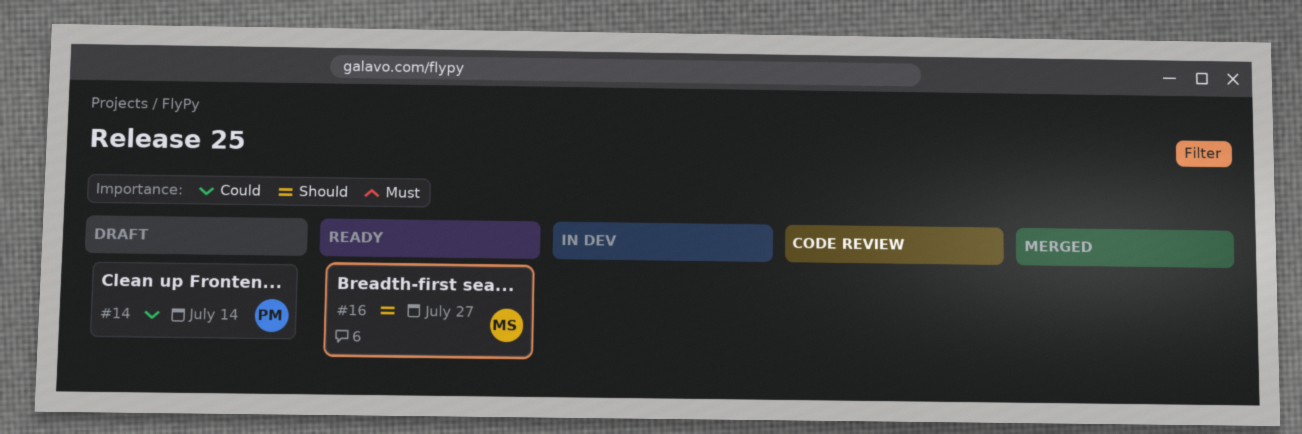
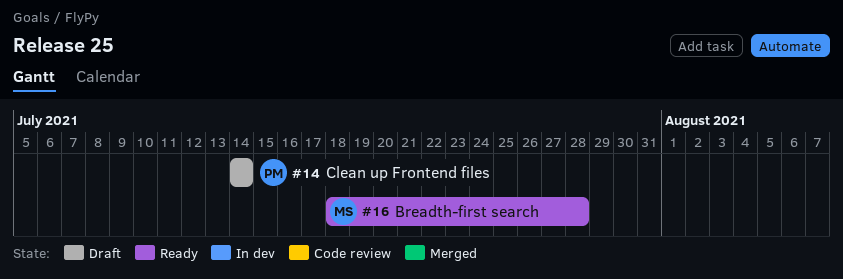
#16, due: Jul 27 -> Jul 28

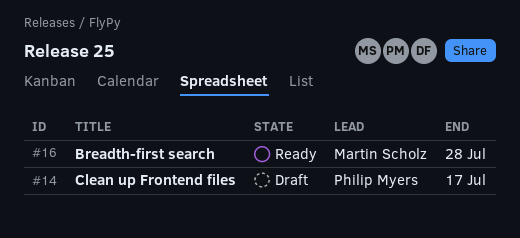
#14, due: Jul 14 -> Jul 17

